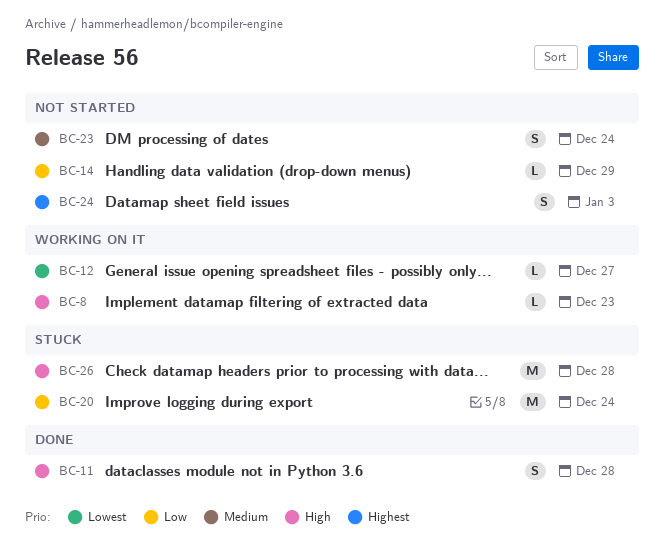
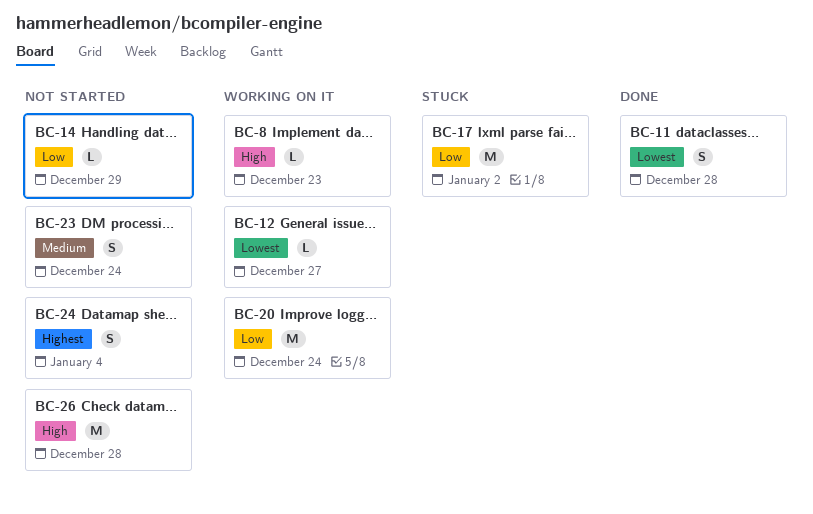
BC-11, priority: High -> Lowest
BC-17: none -> present
BC-20, status: Stuck -> Working on it
BC-24, due: Jan 3 -> Jan 4
BC-26, status: Stuck -> Not started

